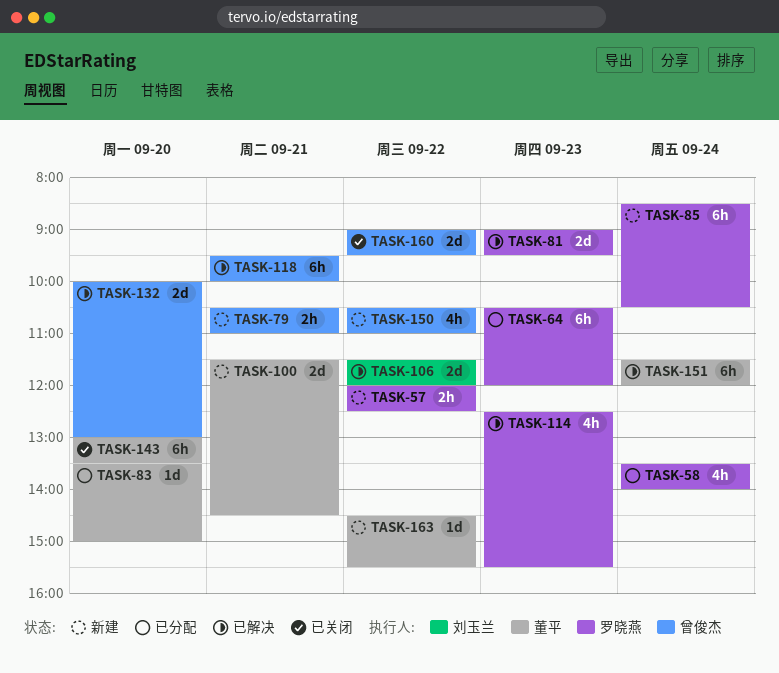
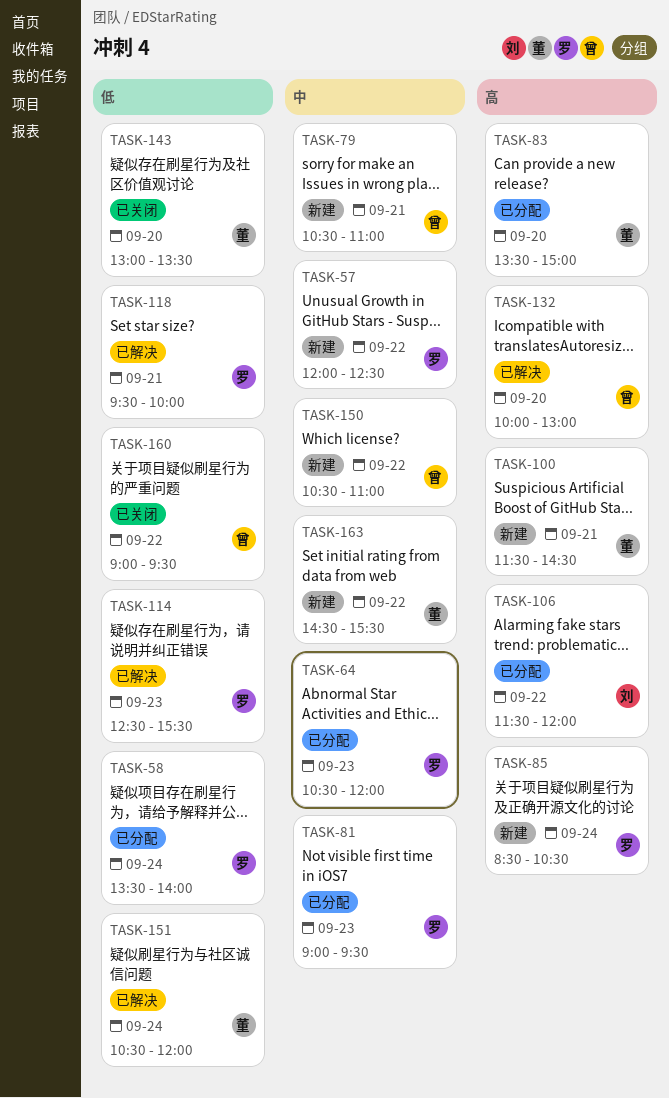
TASK-81, status: 已解决 -> 已分配
TASK-106, status: 已解决 -> 已分配
TASK-118, owner: 曾俊杰 -> 罗晓燕
TASK-151, begins: 11:30 -> 10:30

